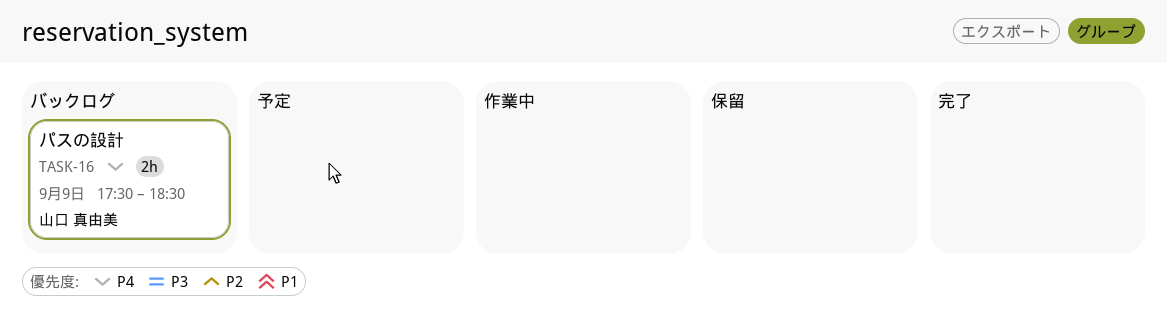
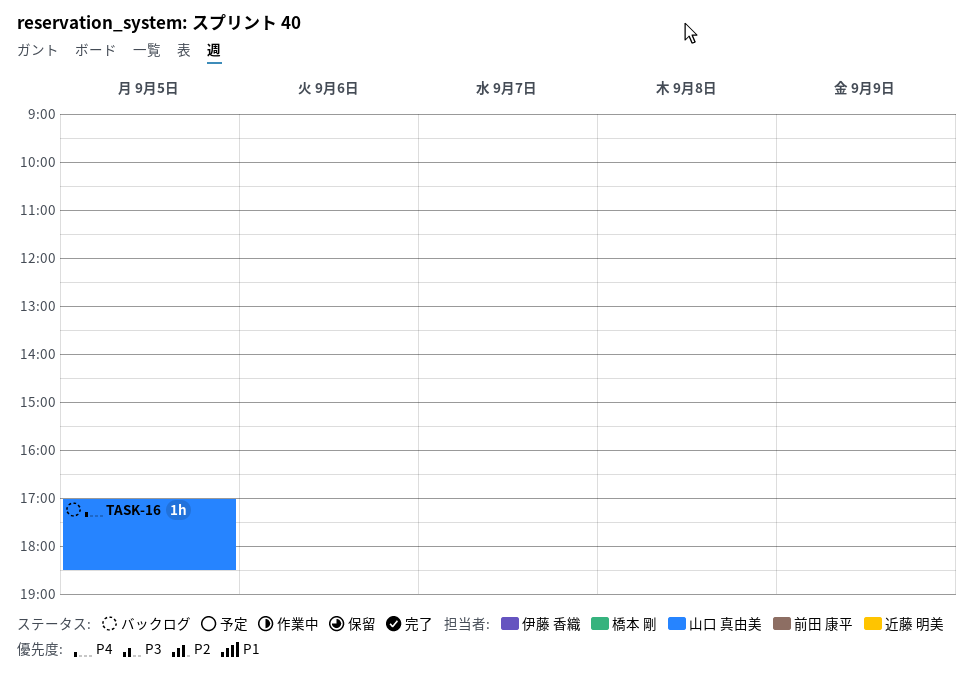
TASK-16, estimate: 2h -> 1h
TASK-16, day: Sep 9 -> Sep 5
TASK-16, begins: 17:30 -> 17:00

